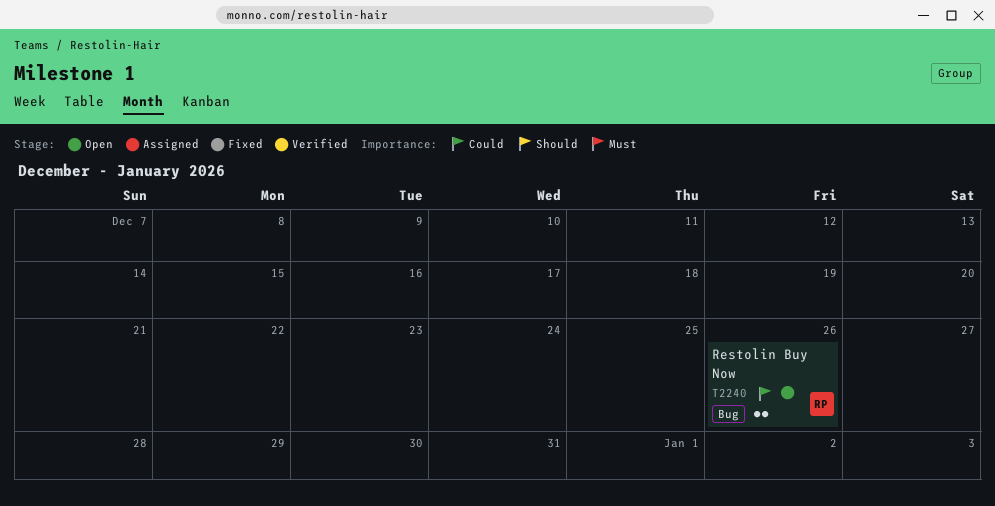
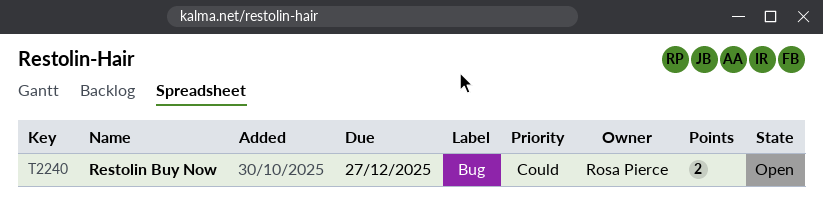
T2240, due: Dec 26 -> Dec 27

